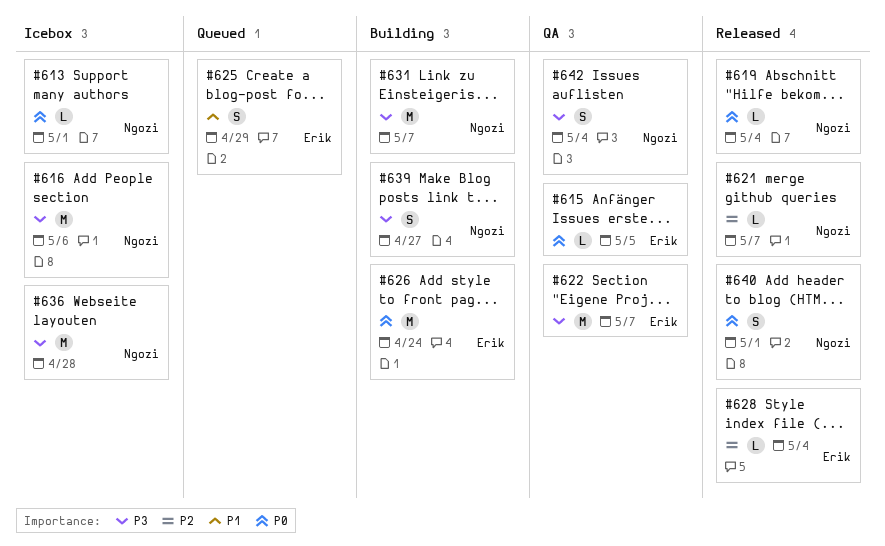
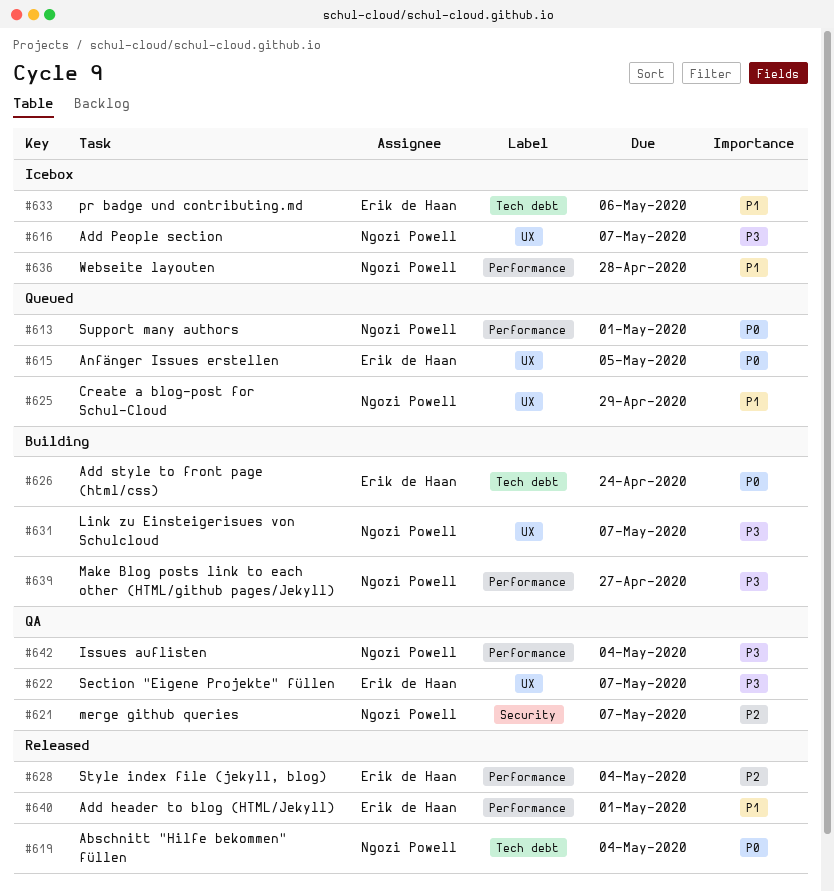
#613, status: Icebox -> Queued
#615, status: QA -> Queued
#616, due: May 6 -> May 7
#621, status: Released -> QA
#625, owner: Erik de Haan -> Ngozi Powell
#633: none -> present
#636, priority: P3 -> P1
#640, owner: Ngozi Powell -> Erik de Haan
#640, priority: P0 -> P1

